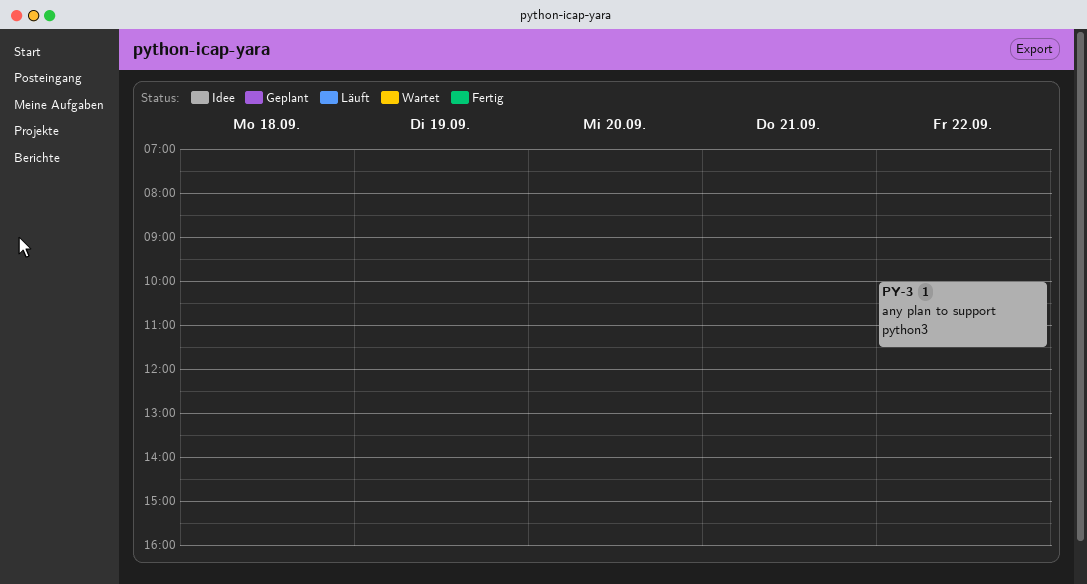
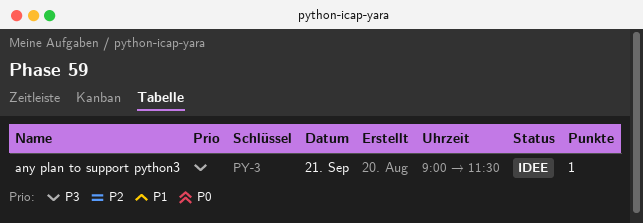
PY-3, day: Sep 22 -> Sep 21
PY-3, begins: 10:00 -> 09:00

